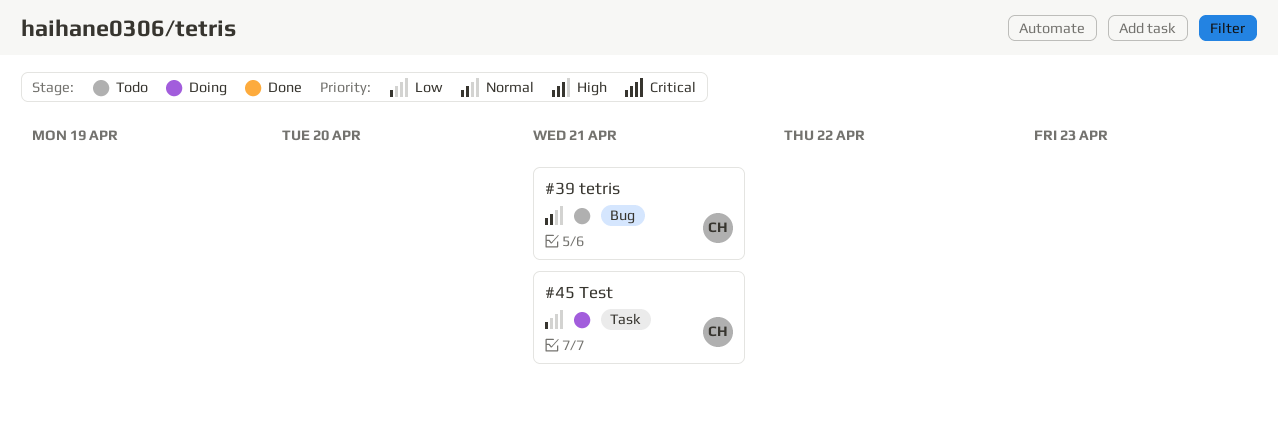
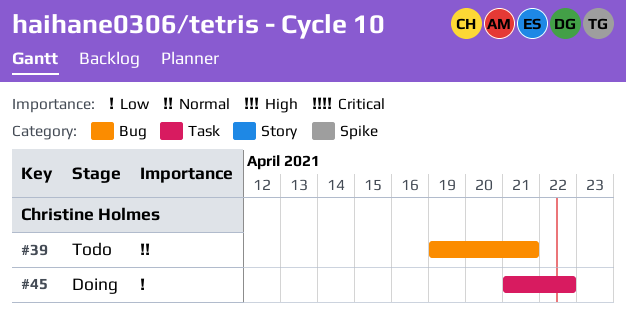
#45, due: Apr 21 -> Apr 22

